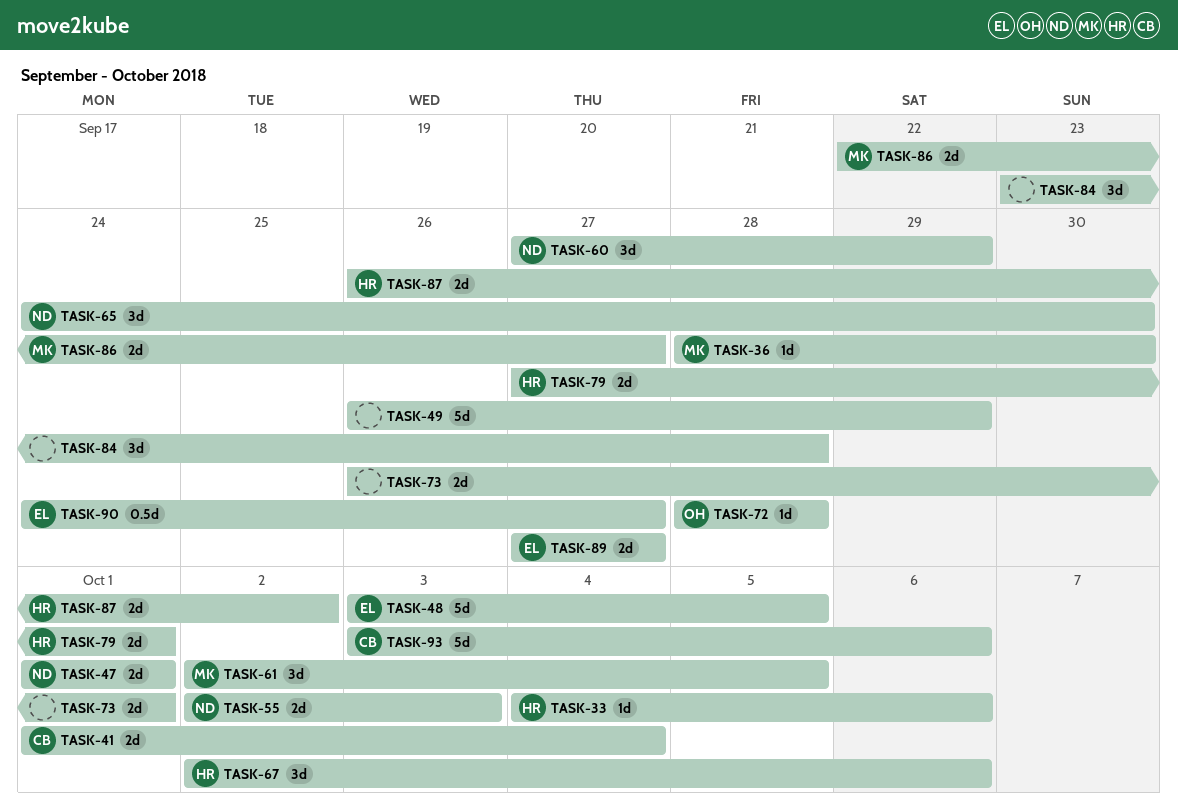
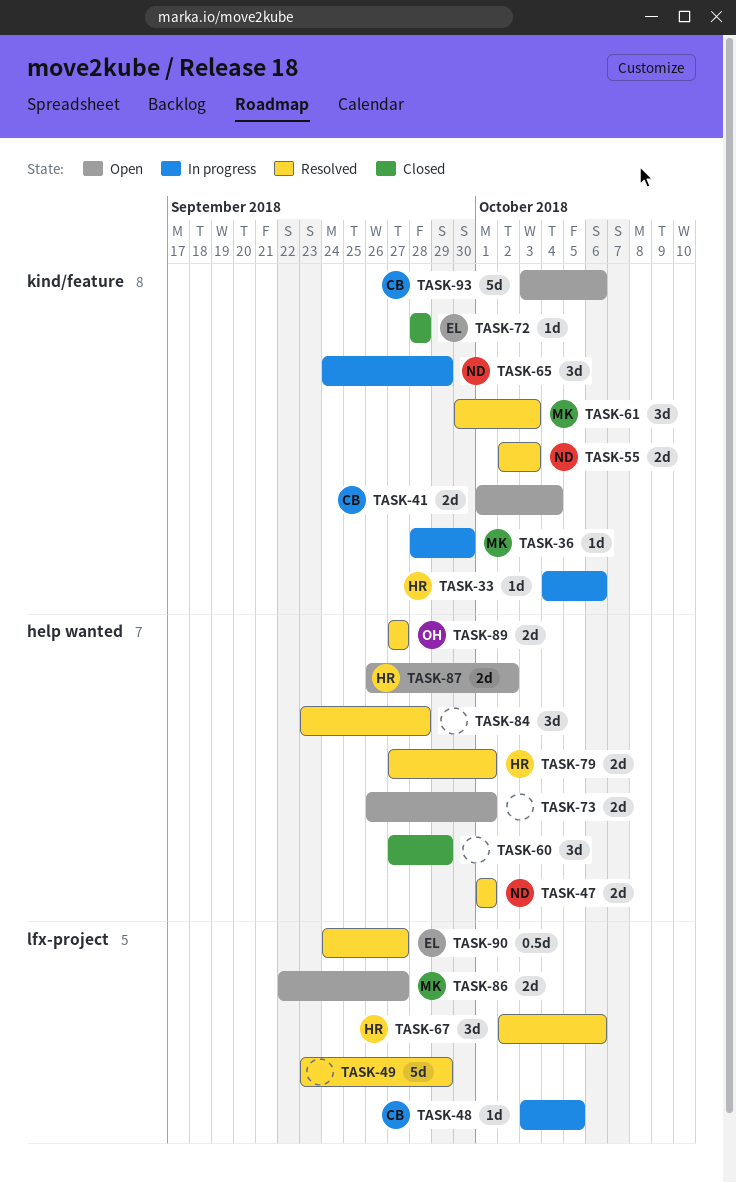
TASK-48, owner: EL -> CB
TASK-48, estimate: 5d -> 1d
TASK-49, start: Sep 26 -> Sep 23
TASK-60, owner: ND -> none
TASK-61, start: Oct 2 -> Sep 30
TASK-61, due: Oct 5 -> Oct 3
TASK-65, due: Sep 30 -> Sep 29
TASK-72, owner: OH -> EL
TASK-89, owner: EL -> OH

